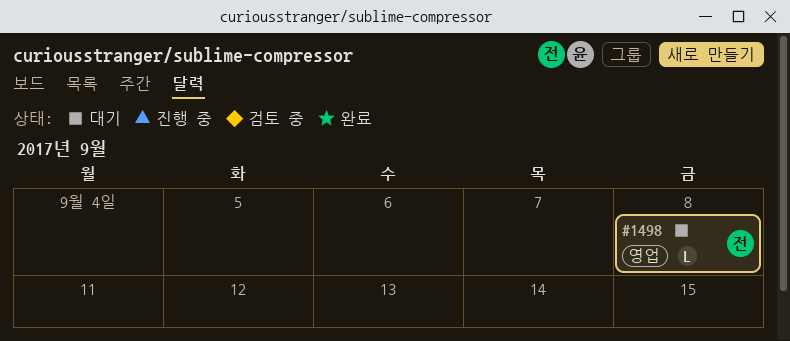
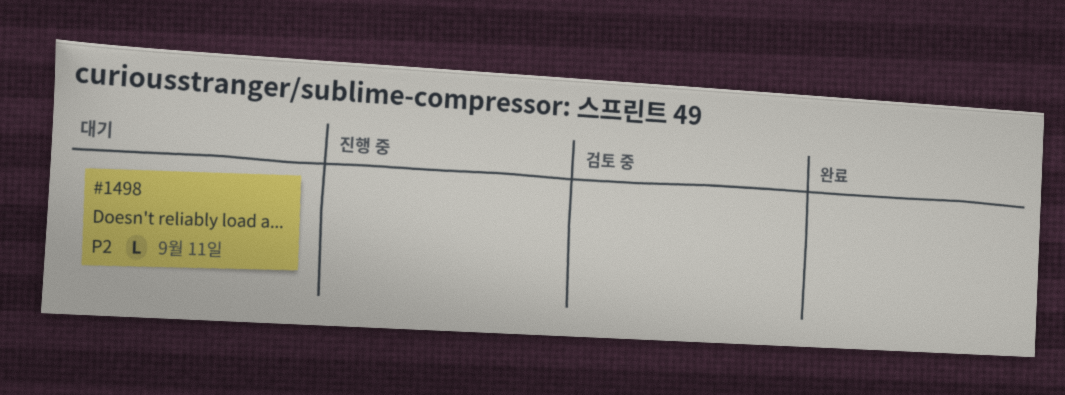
#1498, due: Sep 8 -> Sep 11

